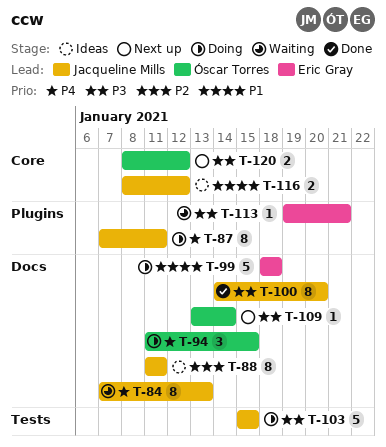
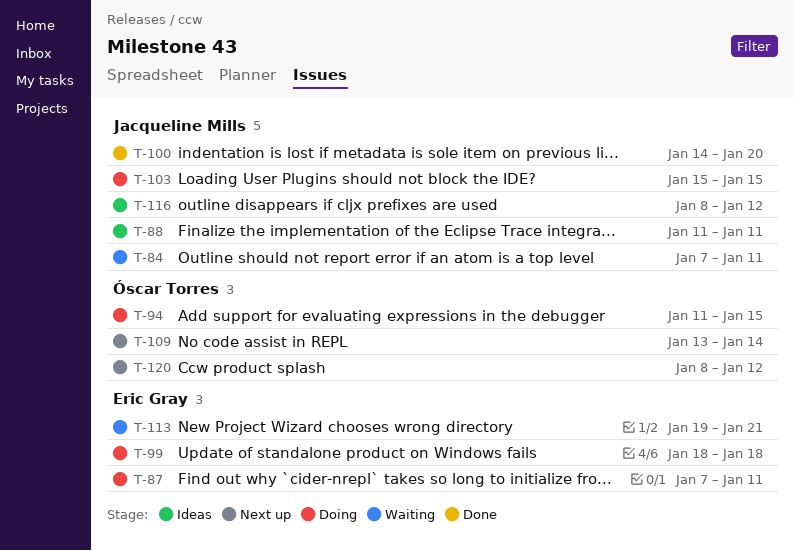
T-84, due: Jan 13 -> Jan 11
T-87, owner: Jacqueline Mills -> Eric Gray

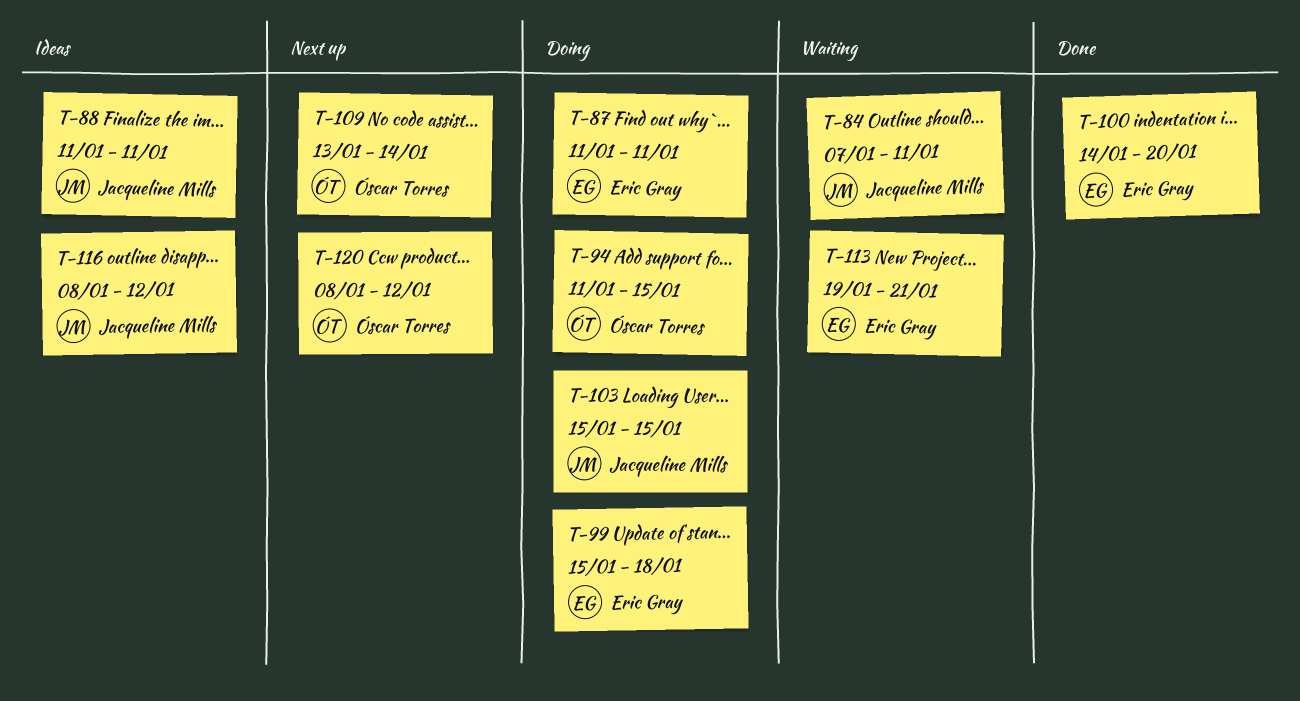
T-87, start: Jan 7 -> Jan 11
T-99, start: Jan 18 -> Jan 15
T-100, owner: Jacqueline Mills -> Eric Gray

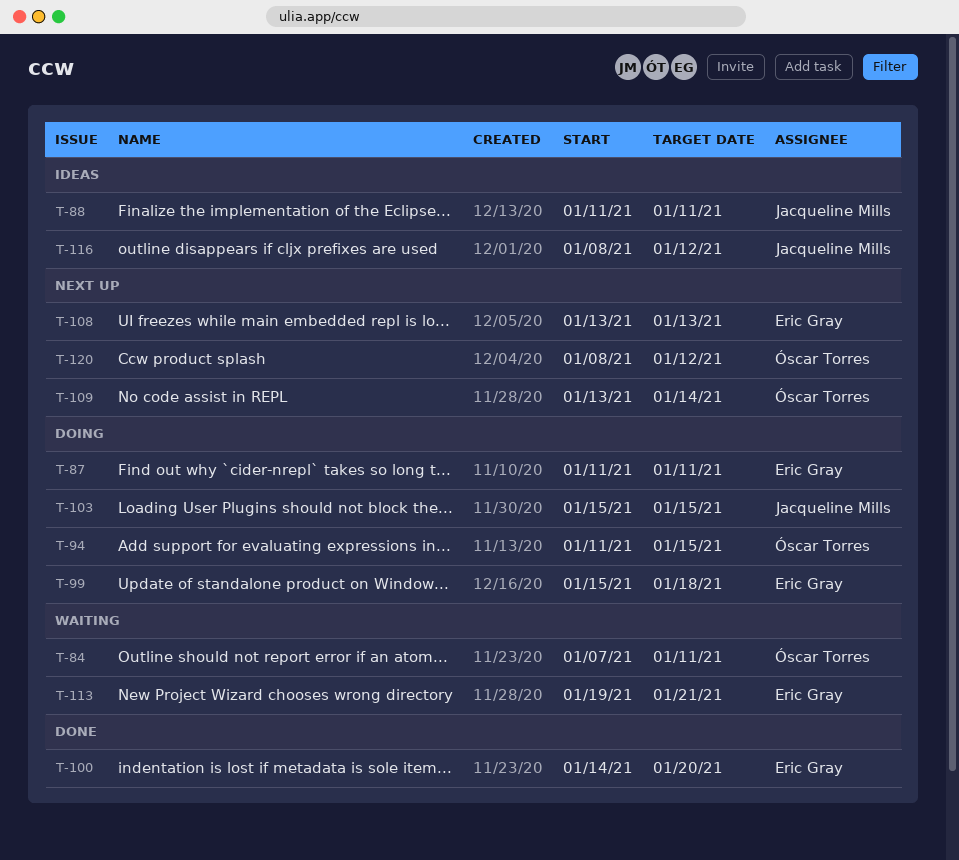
T-84, owner: Jacqueline Mills -> Óscar Torres
T-108: none -> present

